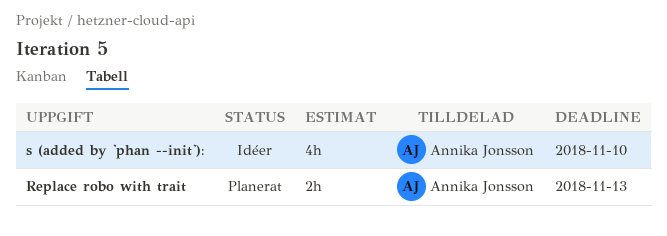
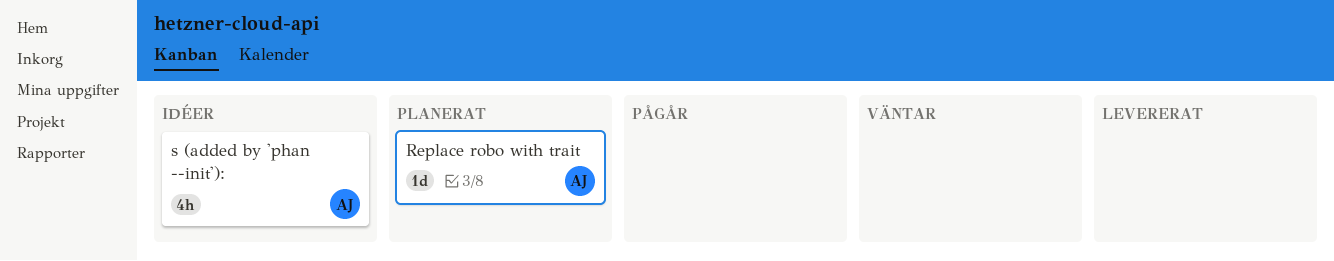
Replace robo with trait, estimate: 2h -> 1d

